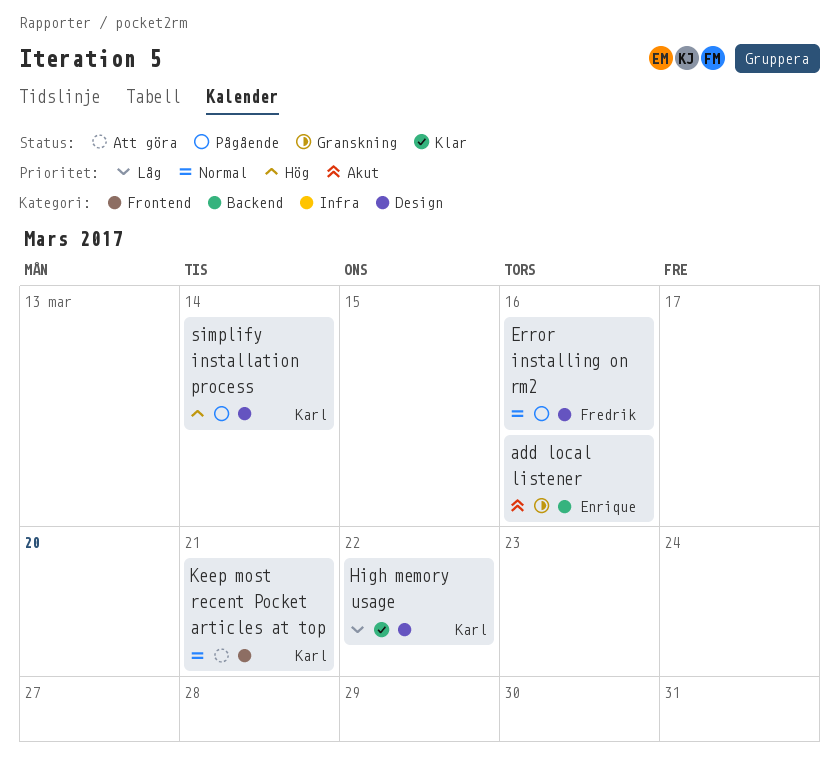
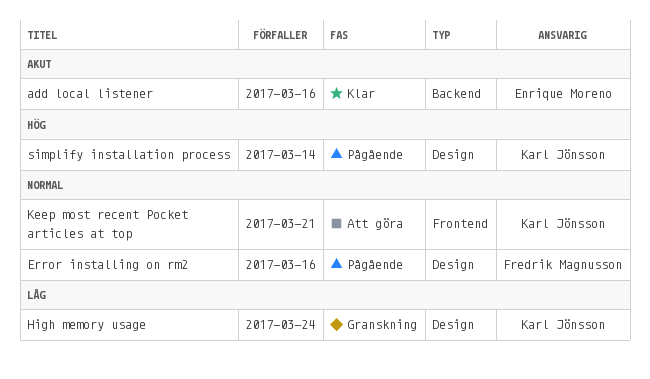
add local listener, status: Granskning -> Klar
High memory usage, status: Klar -> Granskning
High memory usage, due: Mar 22 -> Mar 24

